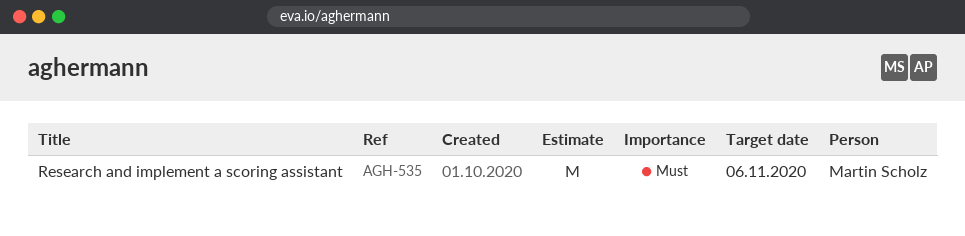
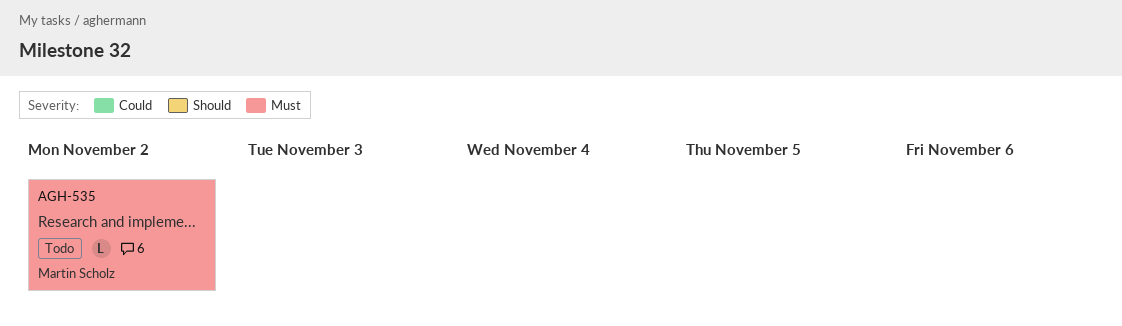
AGH-535, estimate: M -> L
AGH-535, due: Nov 6 -> Nov 2

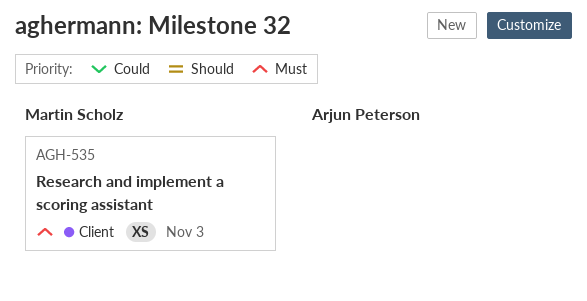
AGH-535, estimate: L -> XS
AGH-535, due: Nov 2 -> Nov 3

